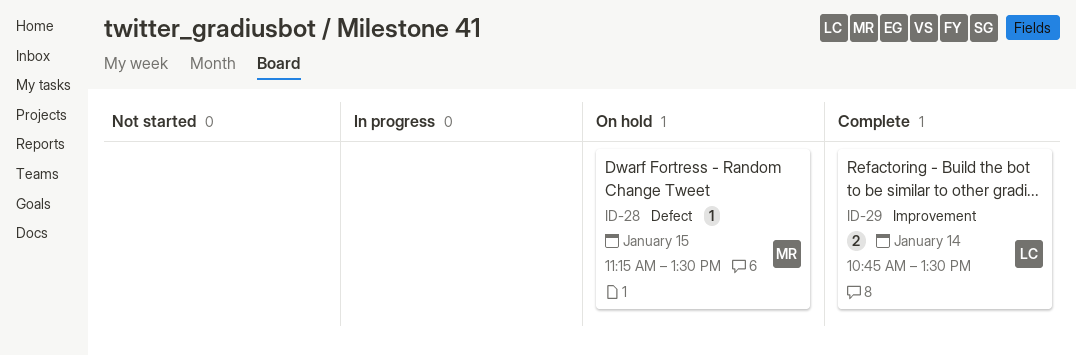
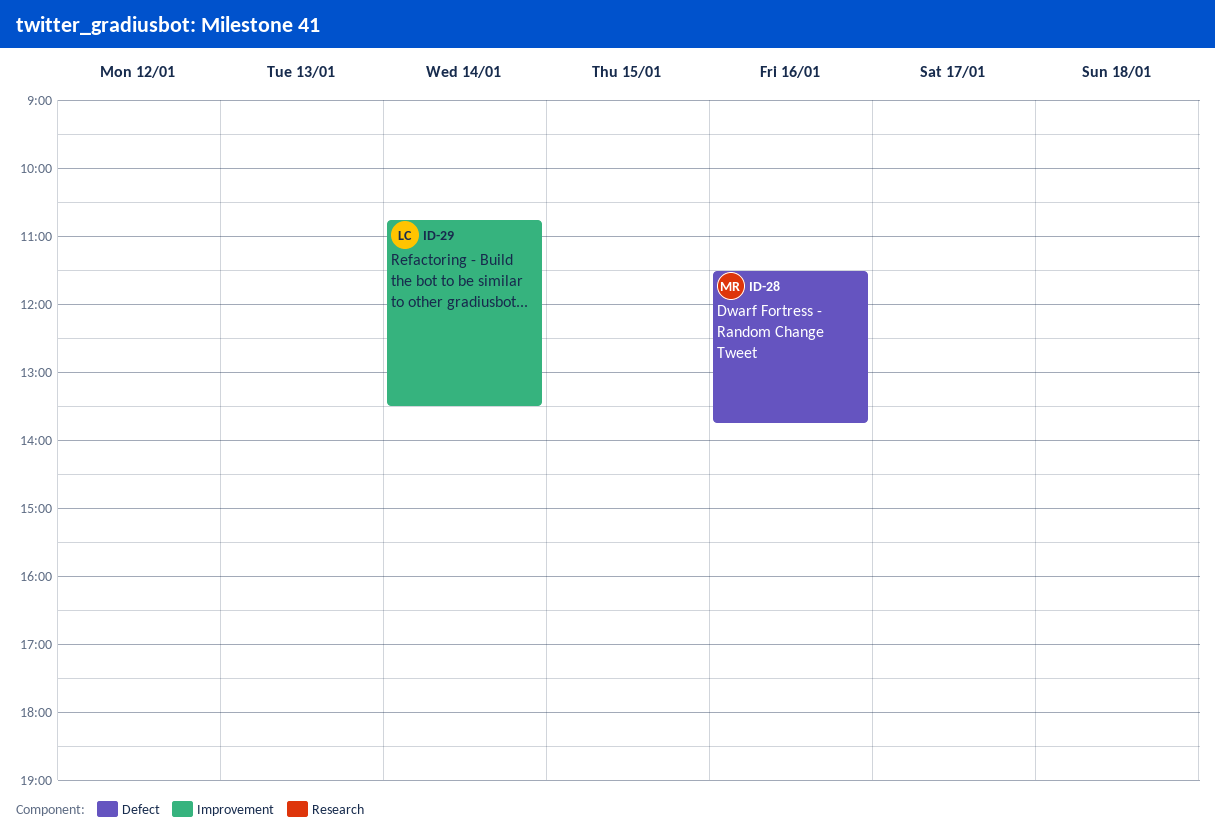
ID-28, day: Jan 15 -> Jan 16
ID-28, begins: 11:15 -> 11:30
ID-28, ends: 13:30 -> 13:45

